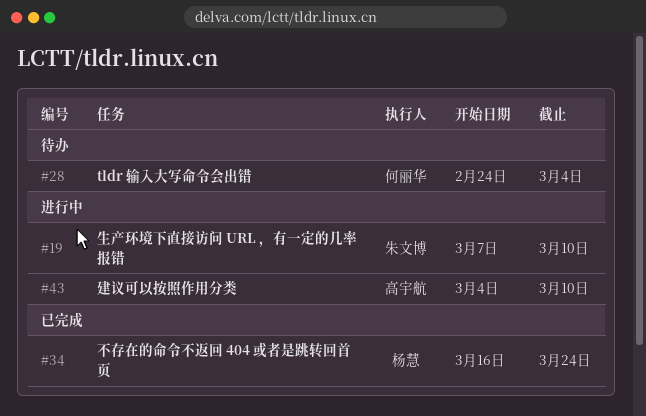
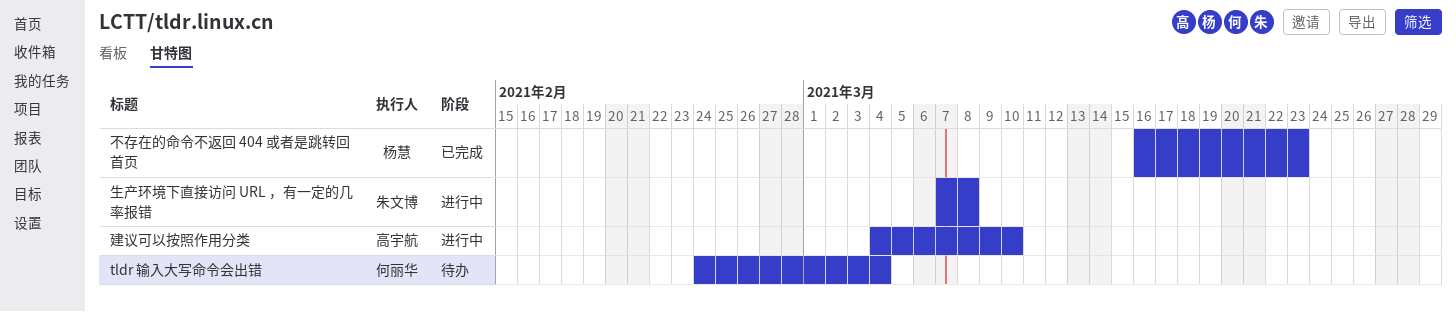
不存在的命令不返回 404 或者是跳转回首页, due: Mar 24 -> Mar 23
生产环境下直接访问 URL ，有一定的几率报错, due: Mar 10 -> Mar 8

